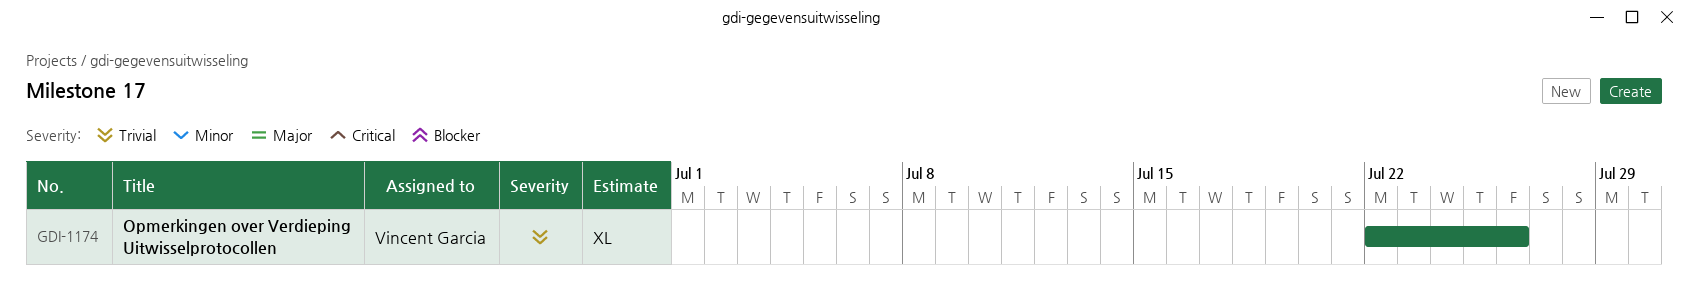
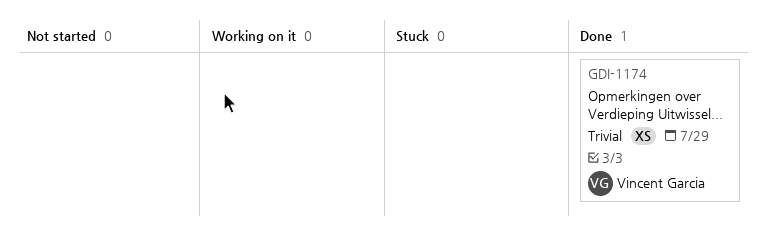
GDI-1174, estimate: XL -> XS
GDI-1174, due: Jul 26 -> Jul 29

